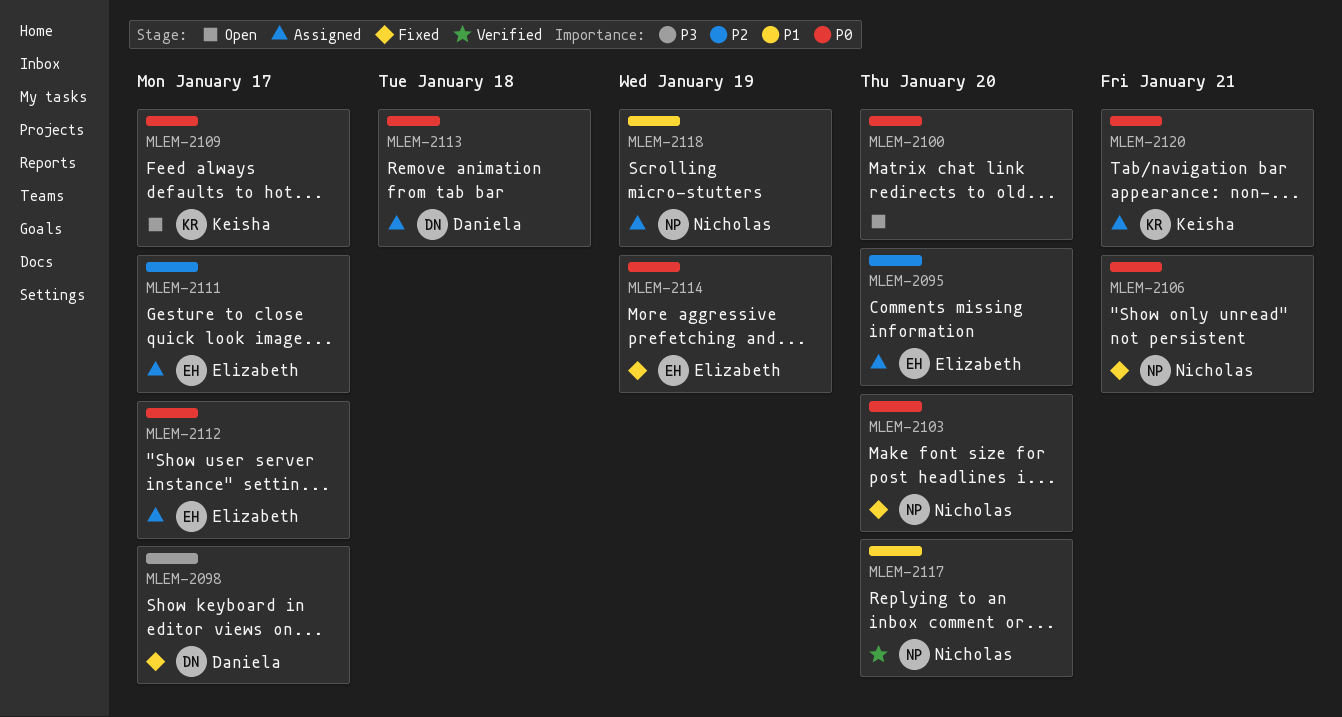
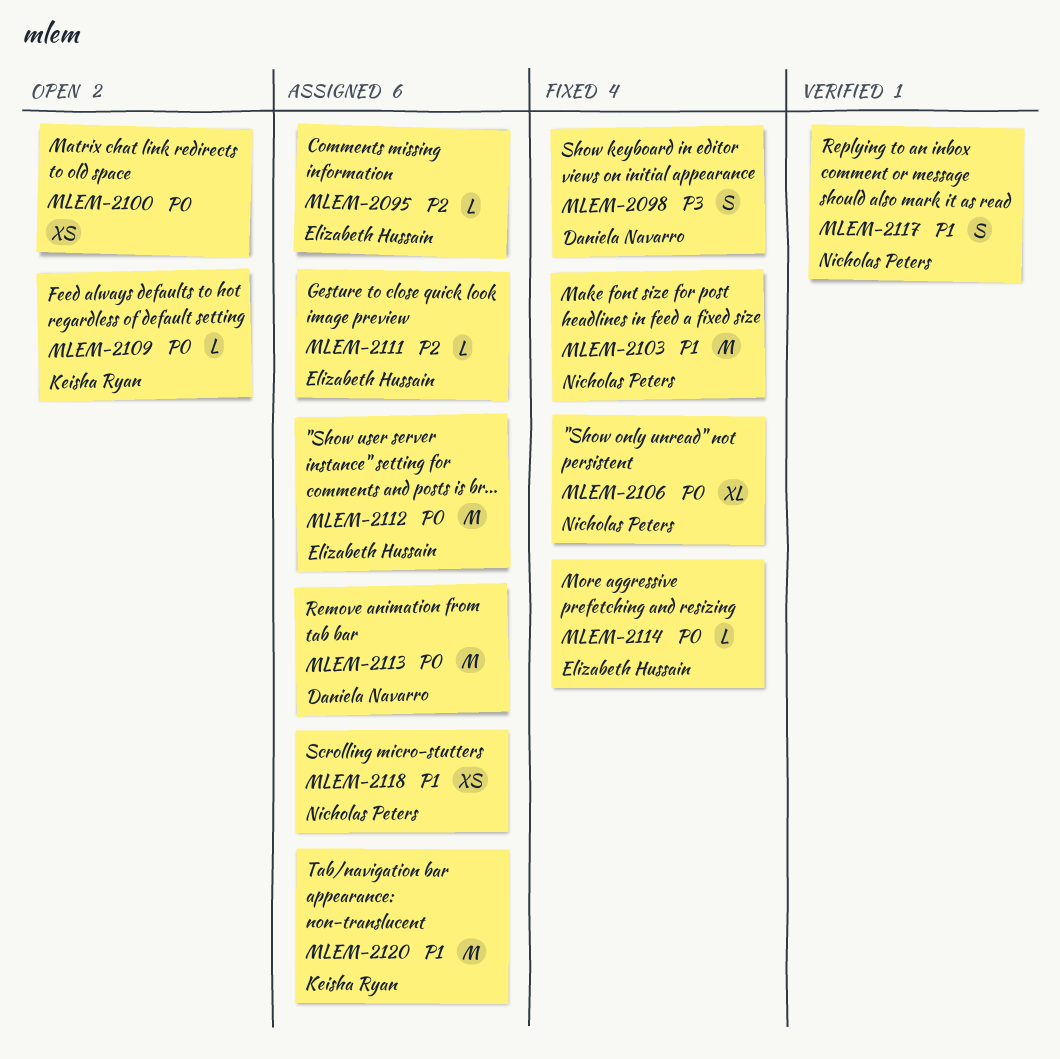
MLEM-2103, priority: P0 -> P1
MLEM-2120, priority: P0 -> P1

